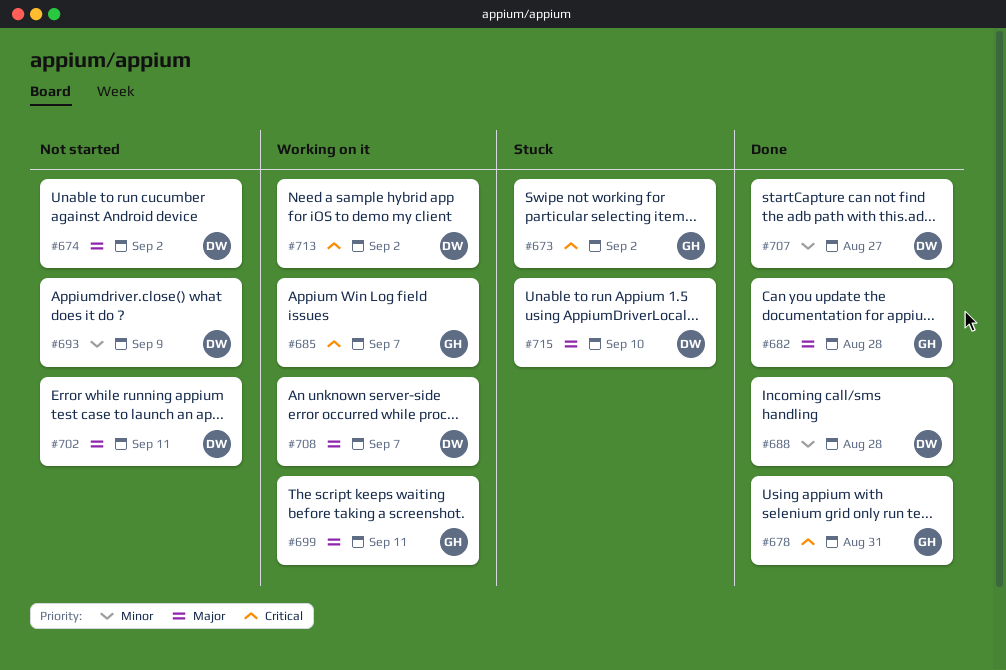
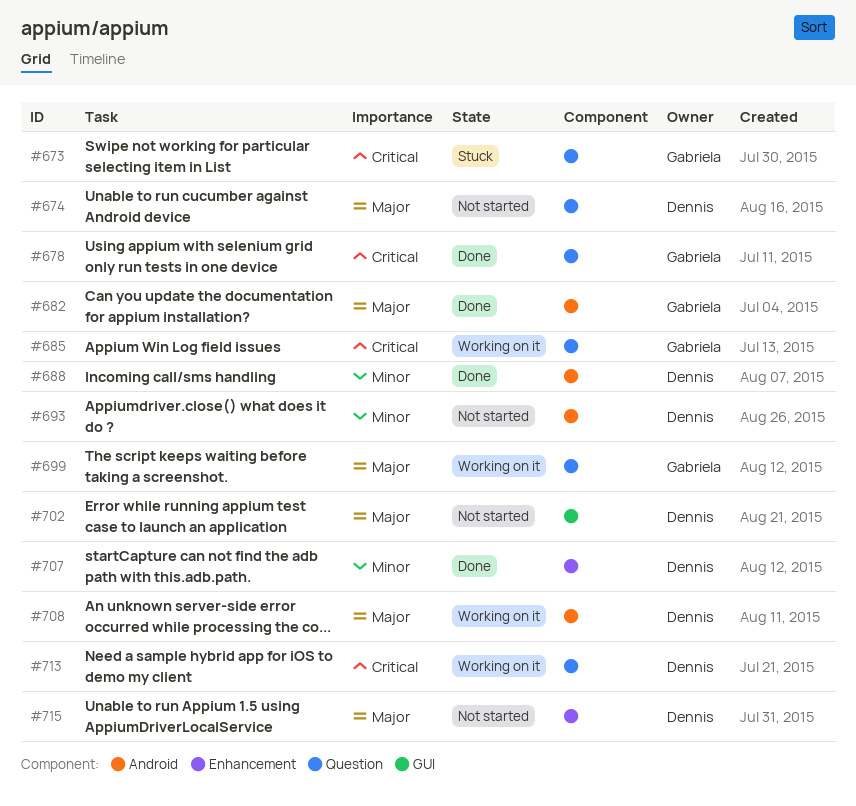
#715, status: Stuck -> Not started

